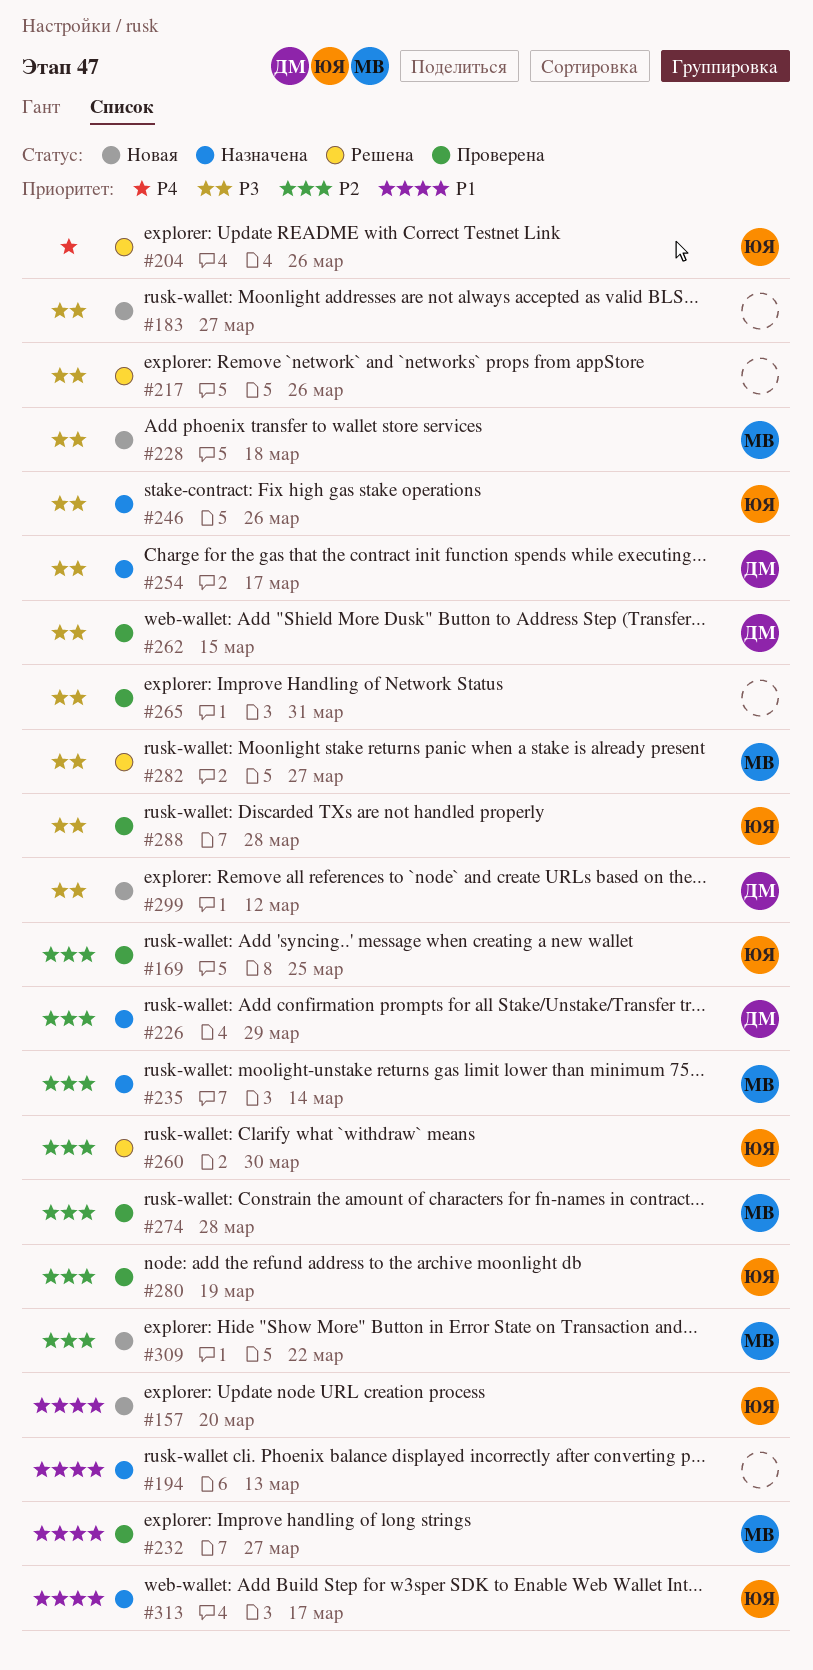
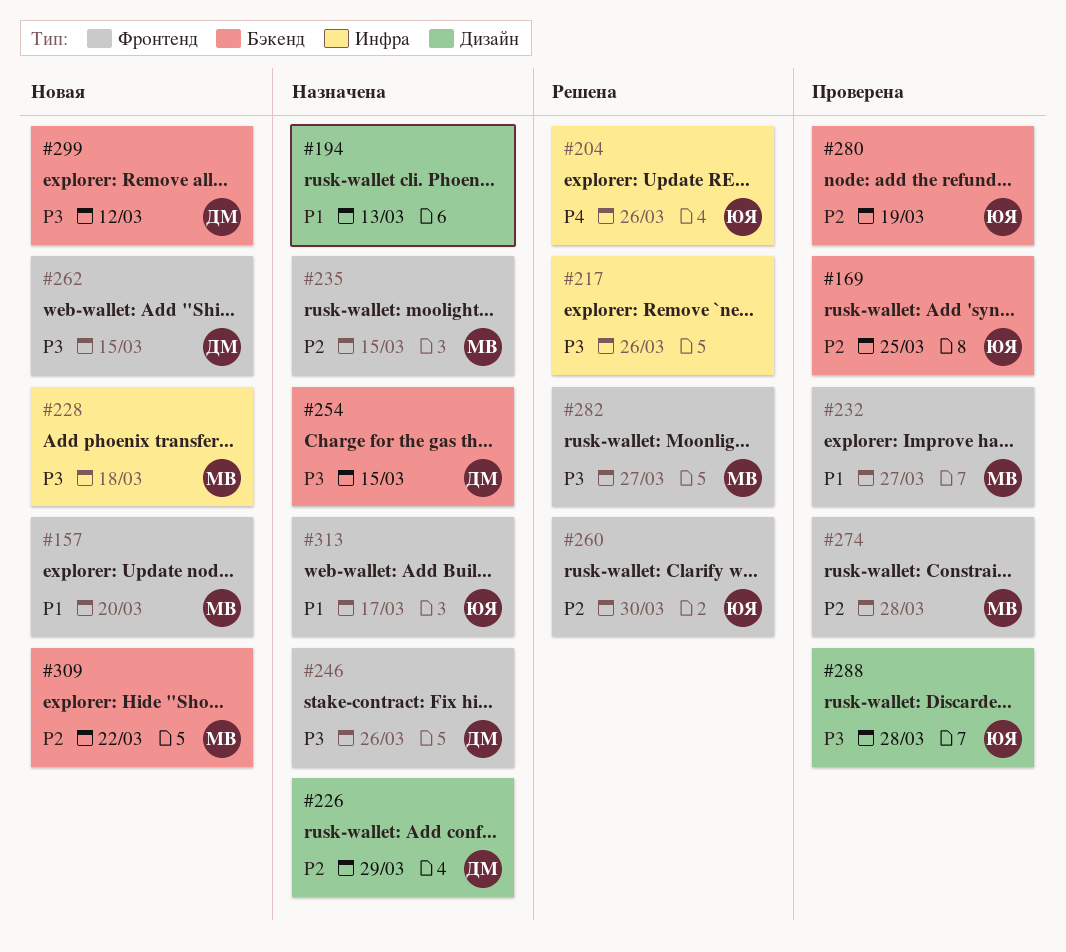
#157, owner: ЮЯ -> МВ
#183: present -> none
#235, due: Mar 14 -> Mar 15
#246, owner: ЮЯ -> ДМ
#254, due: Mar 17 -> Mar 15
#262, status: Проверена -> Новая
#265: present -> none

